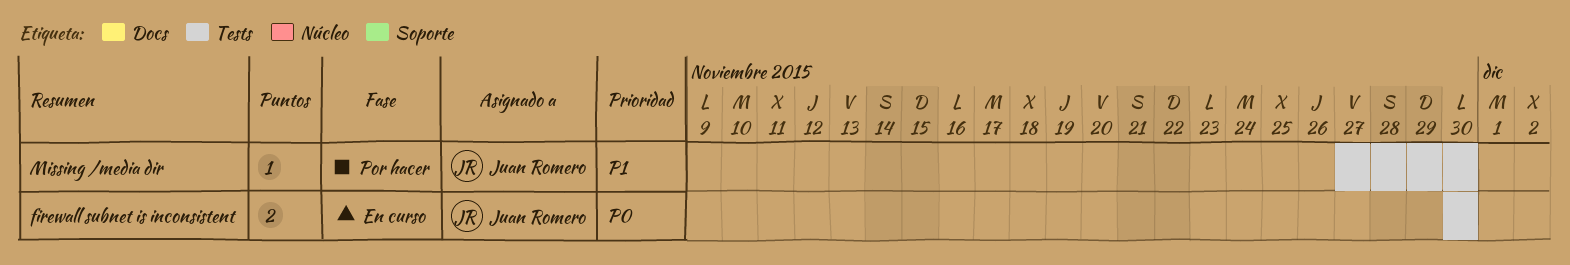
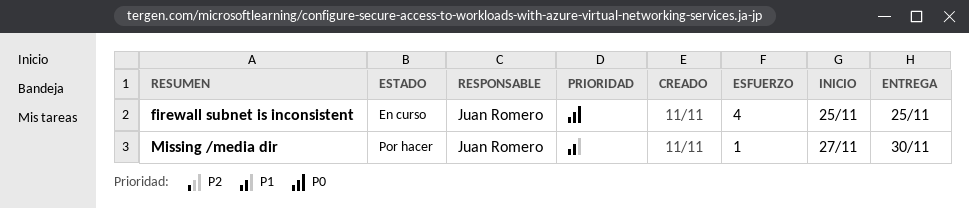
firewall subnet is inconsistent, estimate: 2 -> 4
firewall subnet is inconsistent, start: Nov 30 -> Nov 25
firewall subnet is inconsistent, due: Nov 30 -> Nov 25

